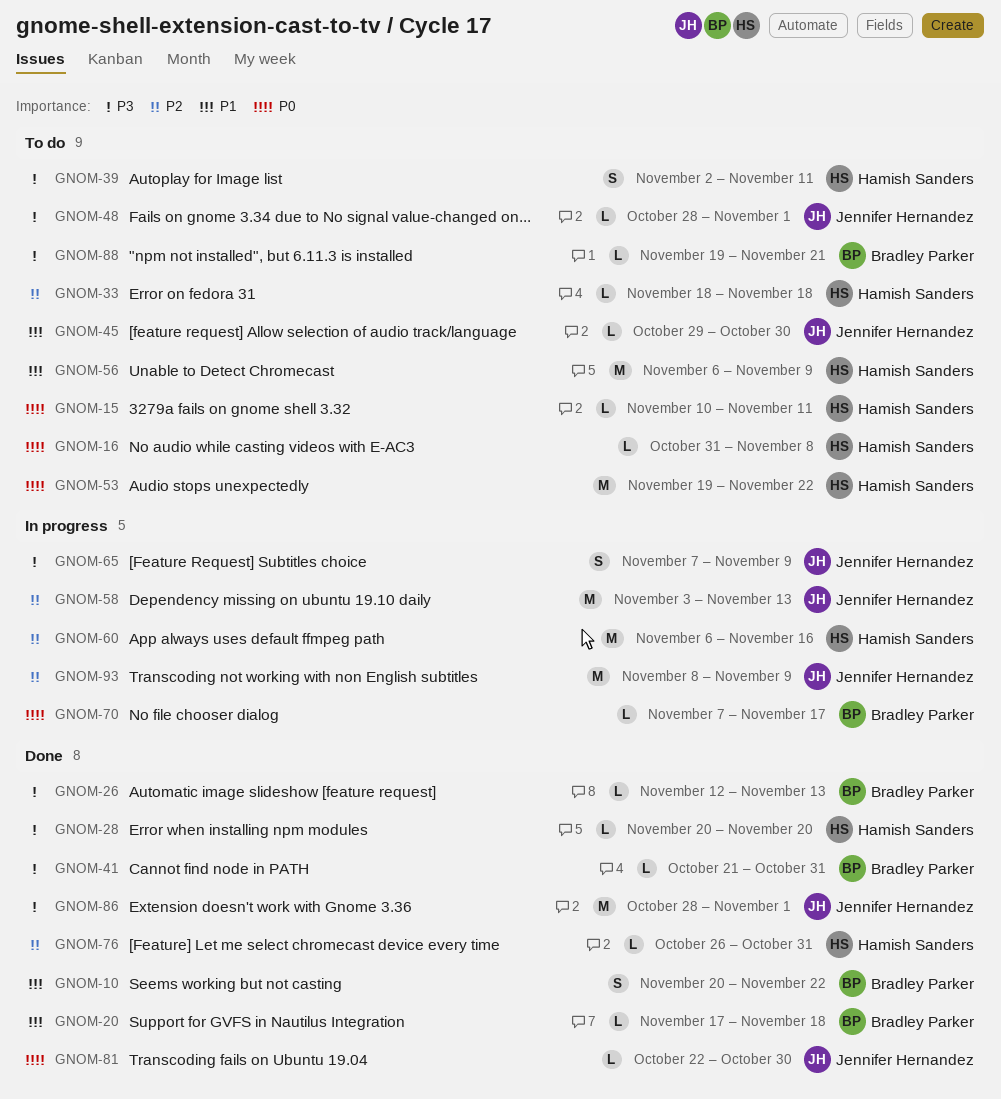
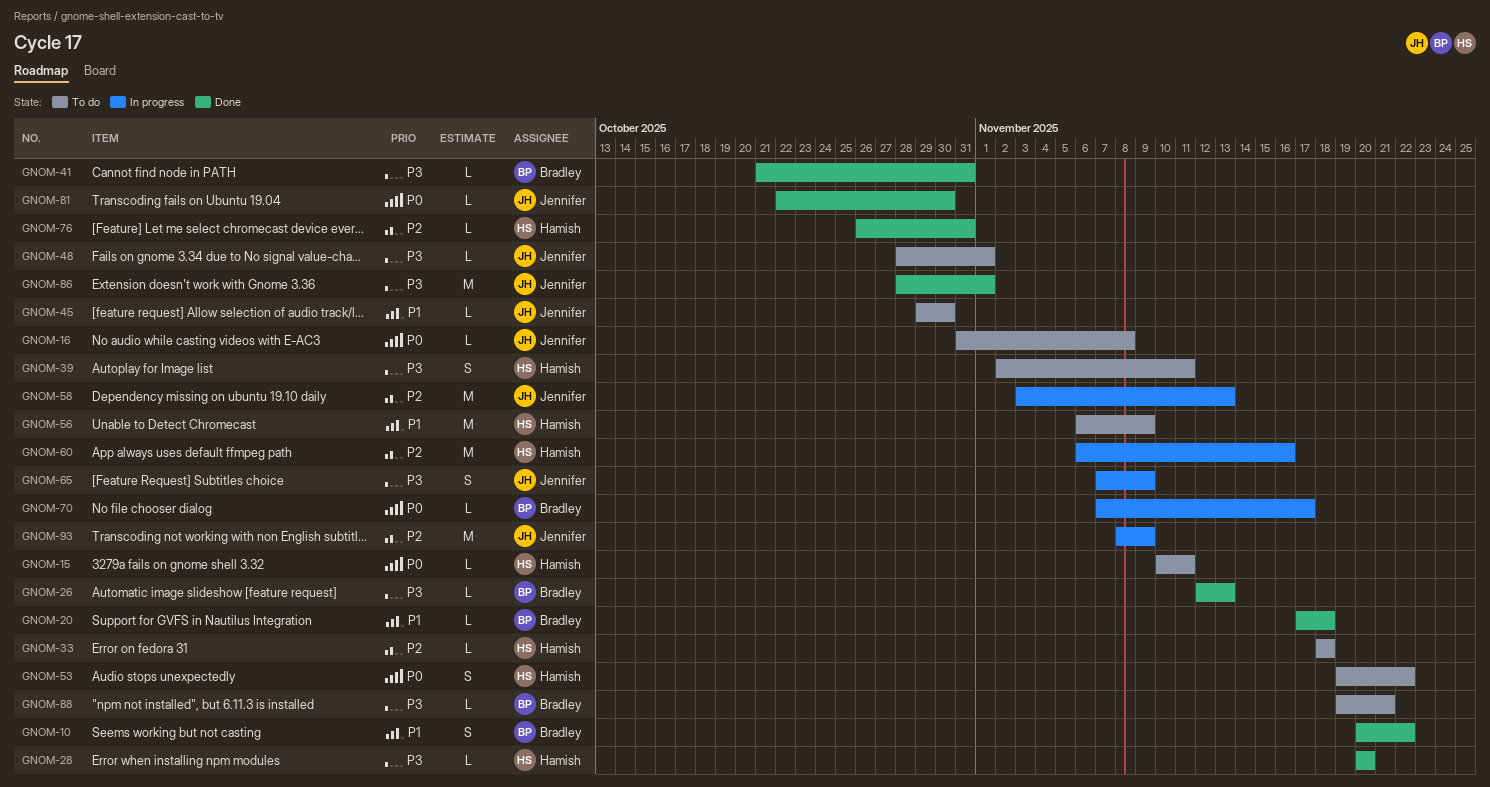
GNOM-16, owner: Hamish Sanders -> Jennifer Hernandez
GNOM-53, estimate: M -> S

